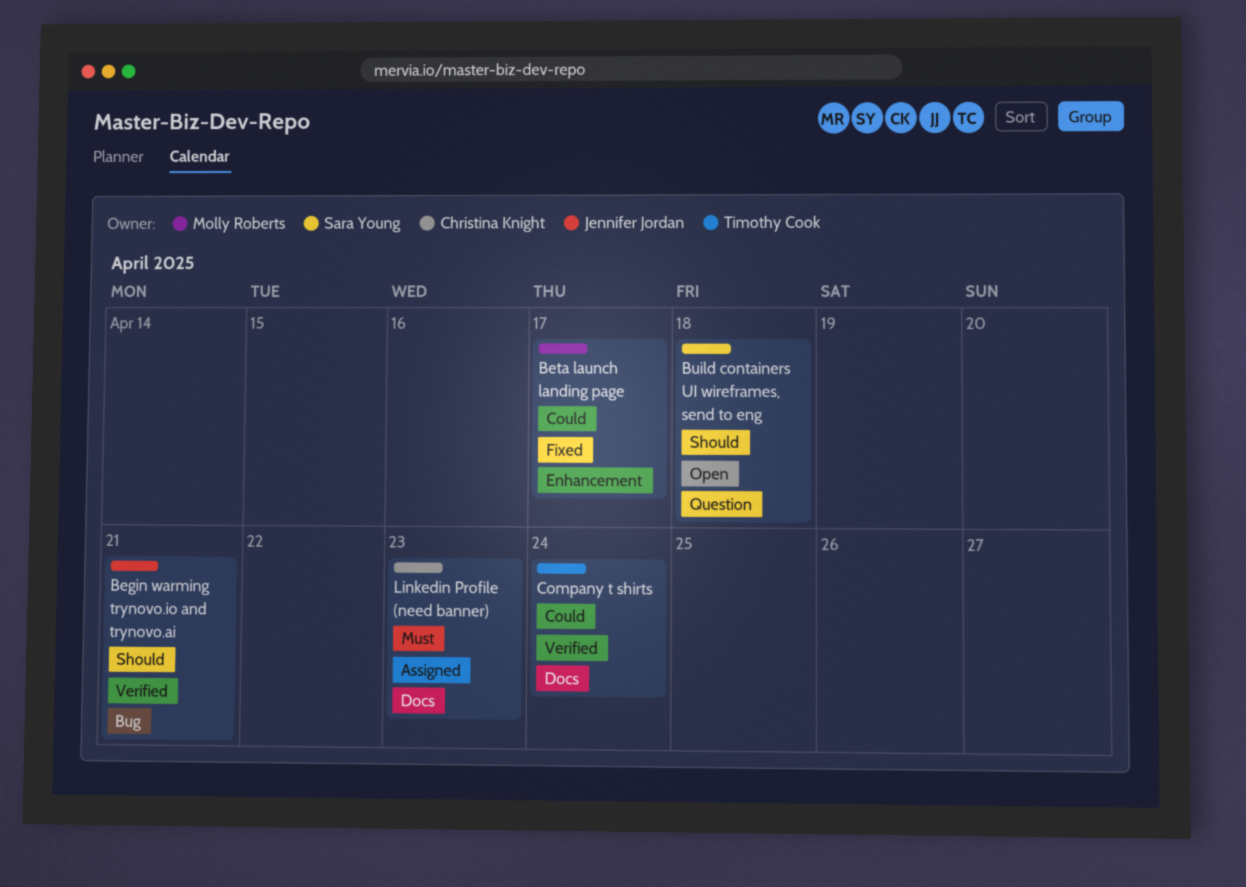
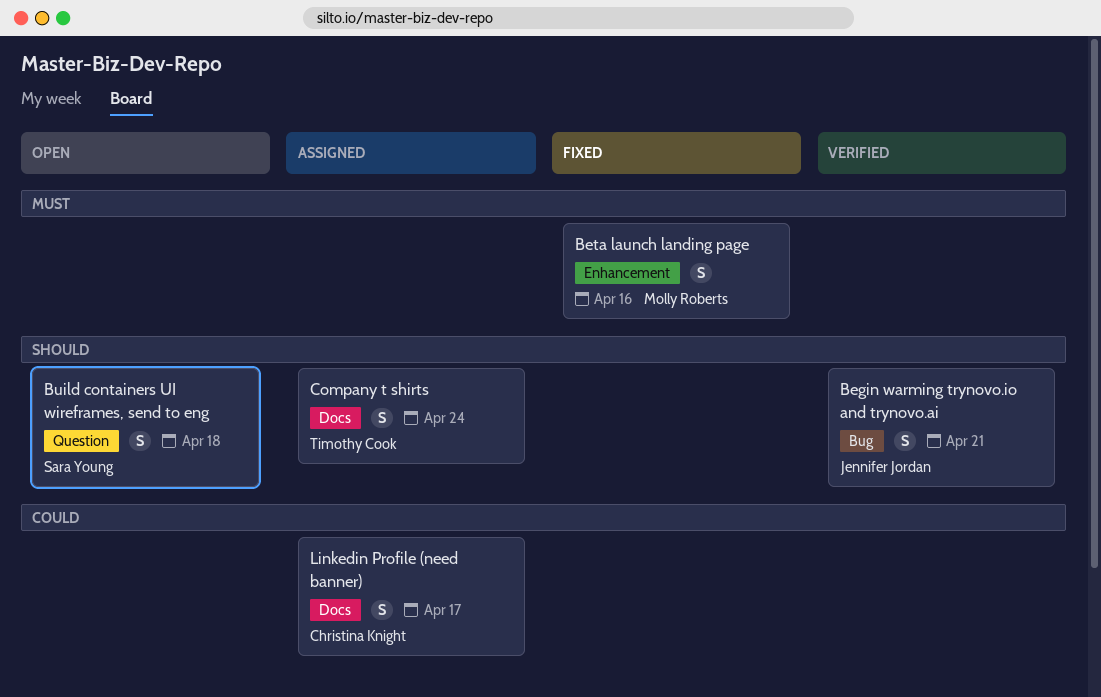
Beta launch landing page, priority: Could -> Must
Beta launch landing page, due: Apr 17 -> Apr 16
Company t shirts, status: Verified -> Assigned
Company t shirts, priority: Could -> Should
Linkedin Profile (need banner), priority: Must -> Could
Linkedin Profile (need banner), due: Apr 23 -> Apr 17

